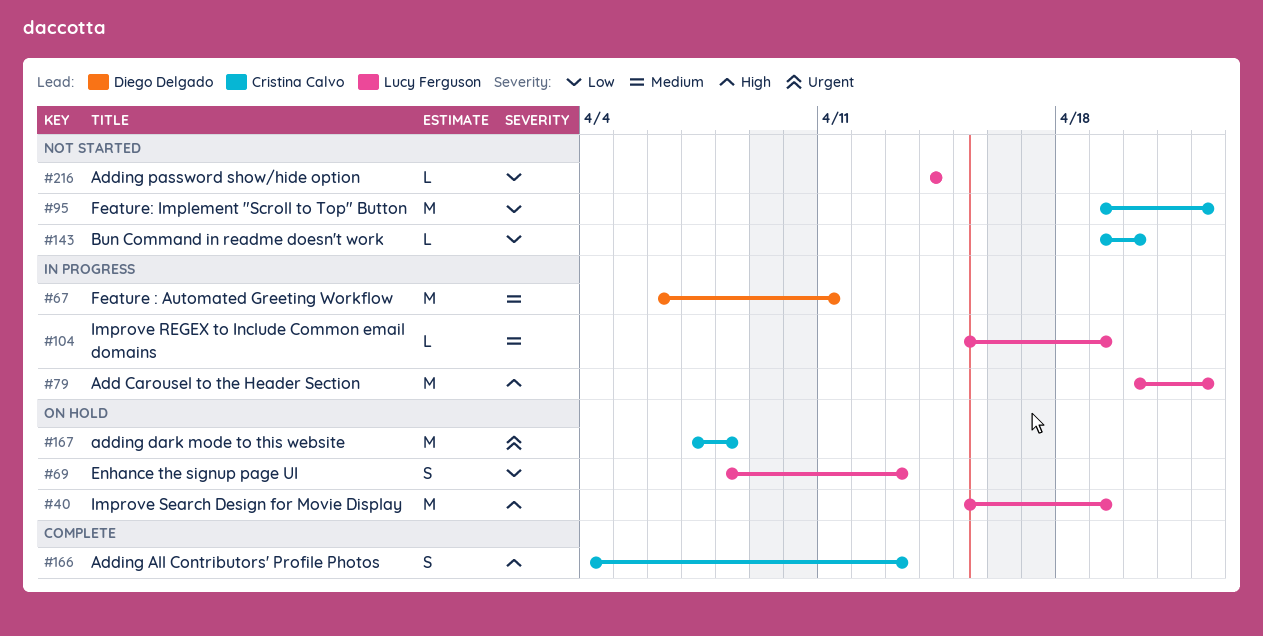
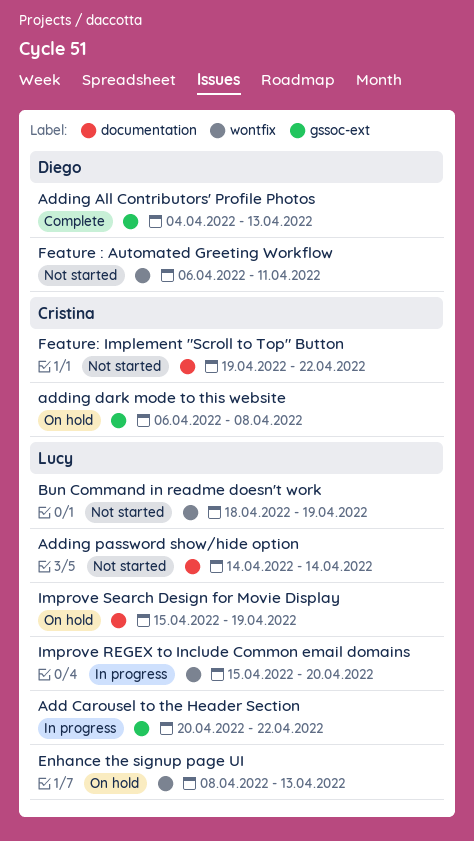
Adding All Contributors' Profile Photos, owner: Cristina Calvo -> Diego Delgado
adding dark mode to this website, start: Apr 7 -> Apr 6
Bun Command in readme doesn't work, owner: Cristina Calvo -> Lucy Ferguson
Bun Command in readme doesn't work, start: Apr 19 -> Apr 18
Bun Command in readme doesn't work, due: Apr 20 -> Apr 19
Feature : Automated Greeting Workflow, status: In progress -> Not started
Improve REGEX to Include Common email domains, due: Apr 19 -> Apr 20

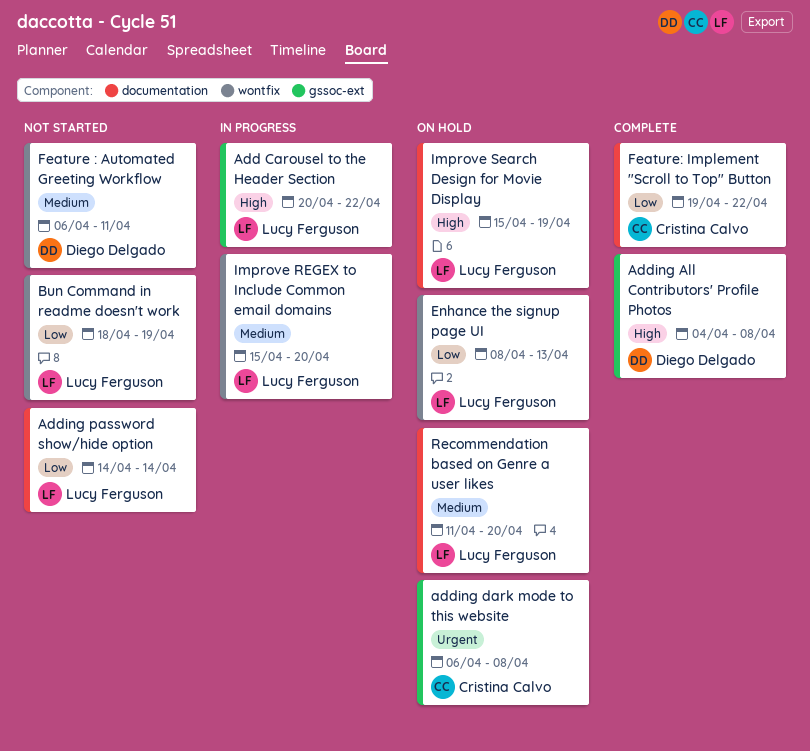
Adding All Contributors' Profile Photos, due: Apr 13 -> Apr 8
Feature: Implement "Scroll to Top" Button, status: Not started -> Complete
Recommendation based on Genre a user likes: none -> present

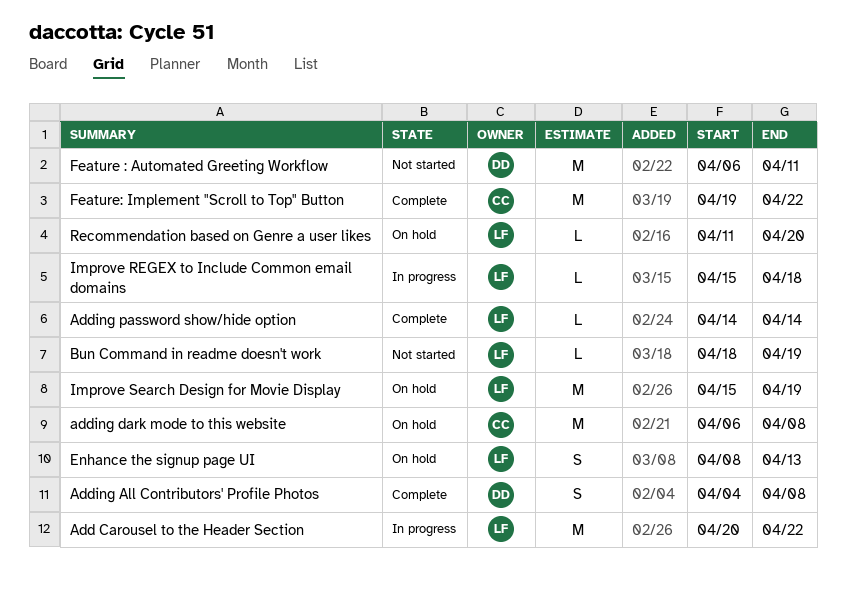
Adding password show/hide option, status: Not started -> Complete
Improve REGEX to Include Common email domains, due: Apr 20 -> Apr 18

